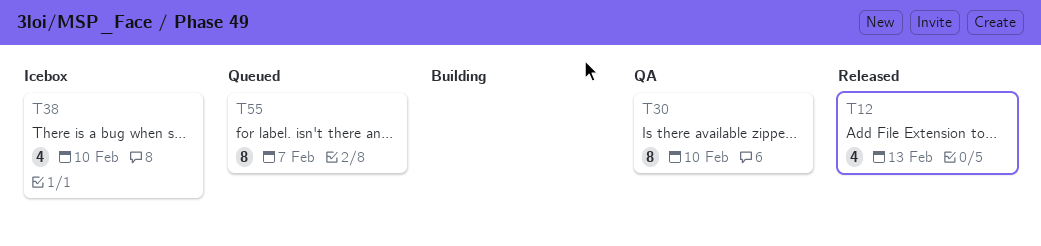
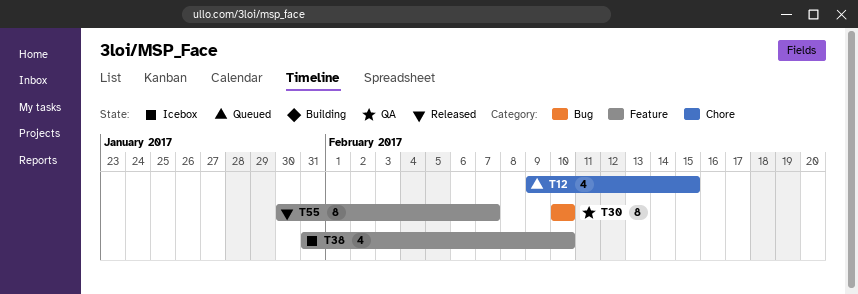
T12, status: Released -> Queued
T12, due: Feb 13 -> Feb 15
T55, status: Queued -> Released

